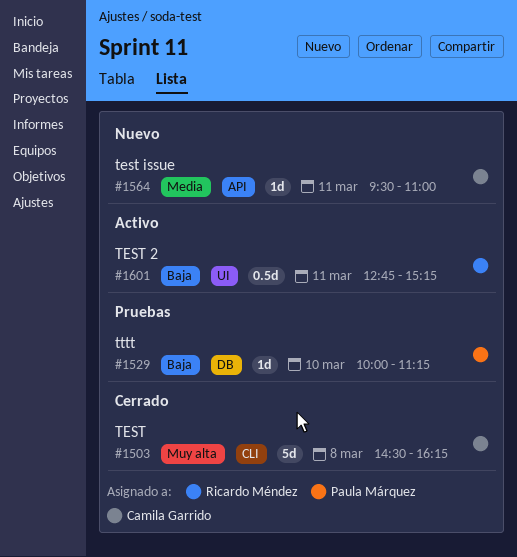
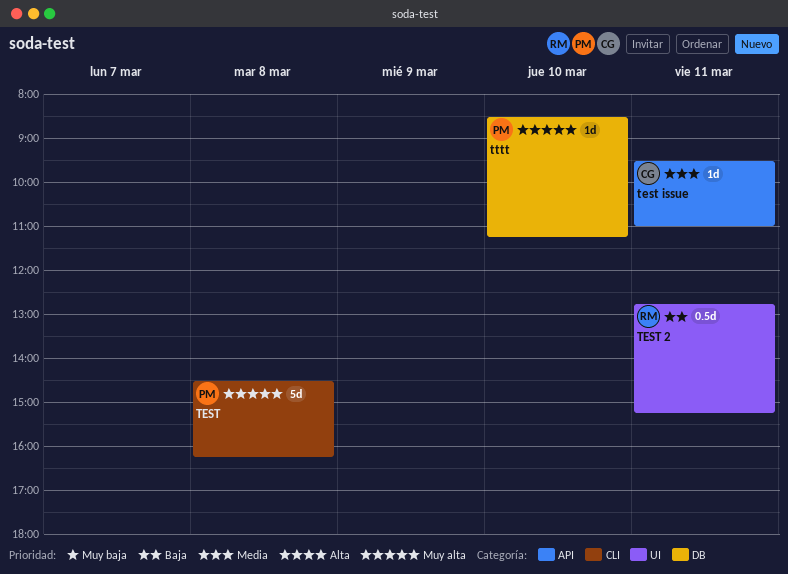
TEST, owner: Camila Garrido -> Paula Márquez
tttt, priority: Baja -> Muy alta
tttt, begins: 10:00 -> 08:30

